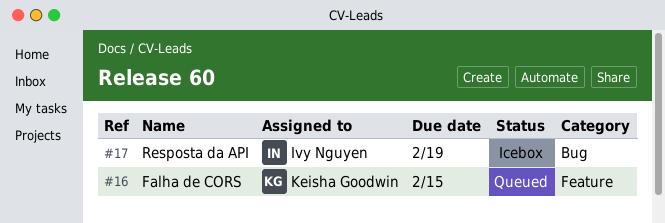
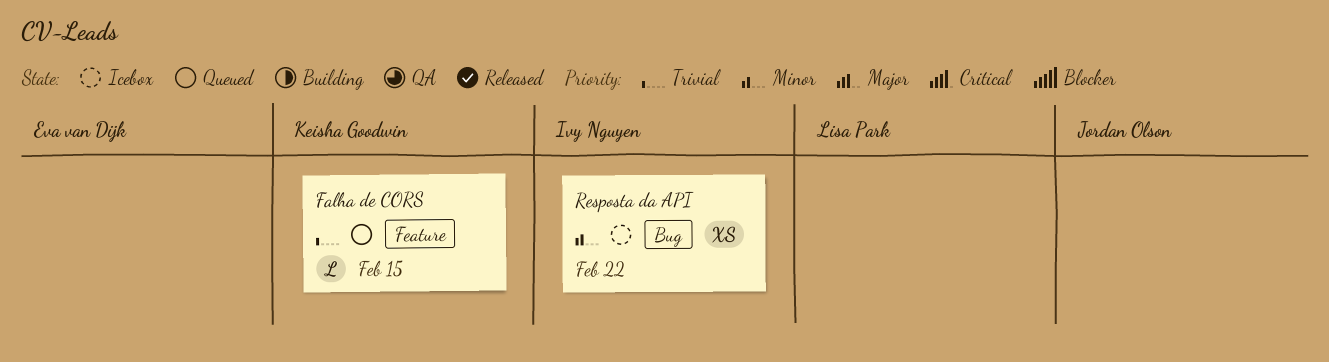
Resposta da API, due: Feb 19 -> Feb 22

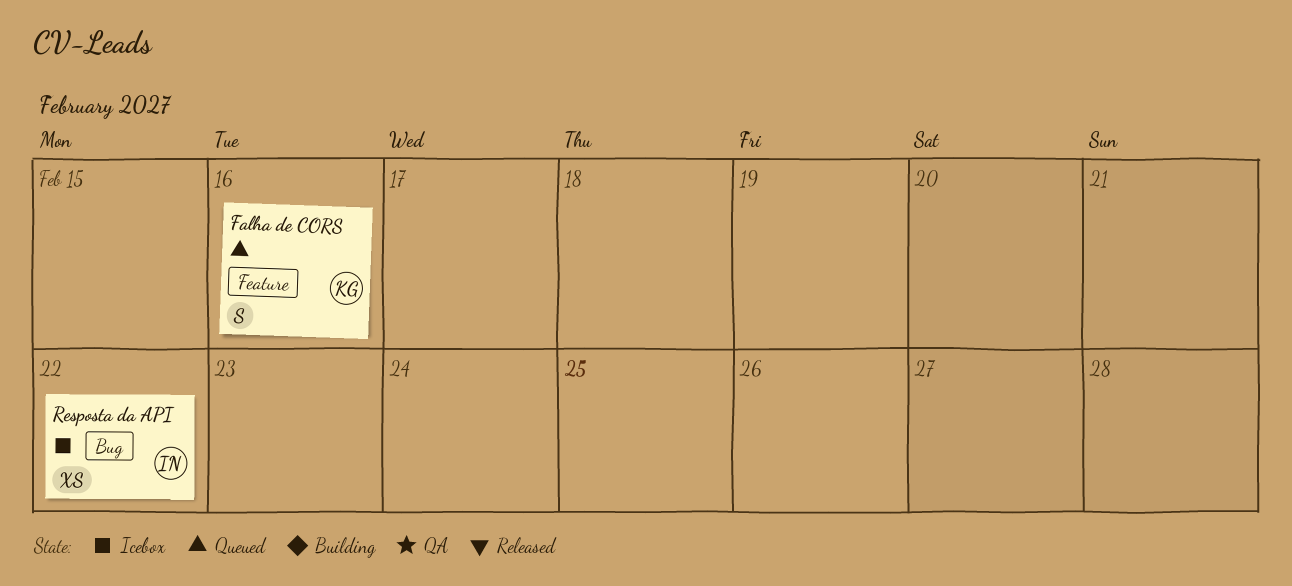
Falha de CORS, estimate: L -> S
Falha de CORS, due: Feb 15 -> Feb 16

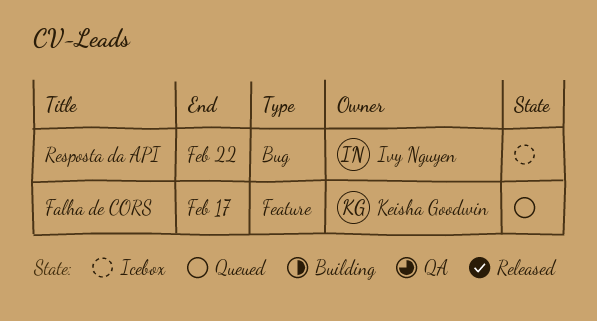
Falha de CORS, due: Feb 16 -> Feb 17

